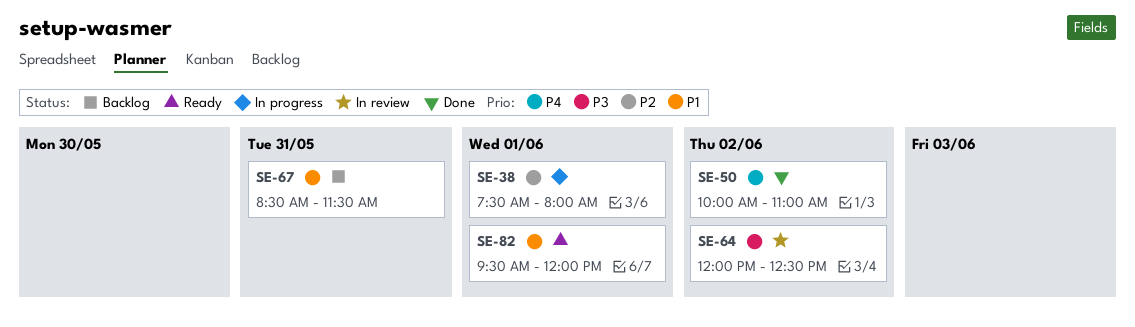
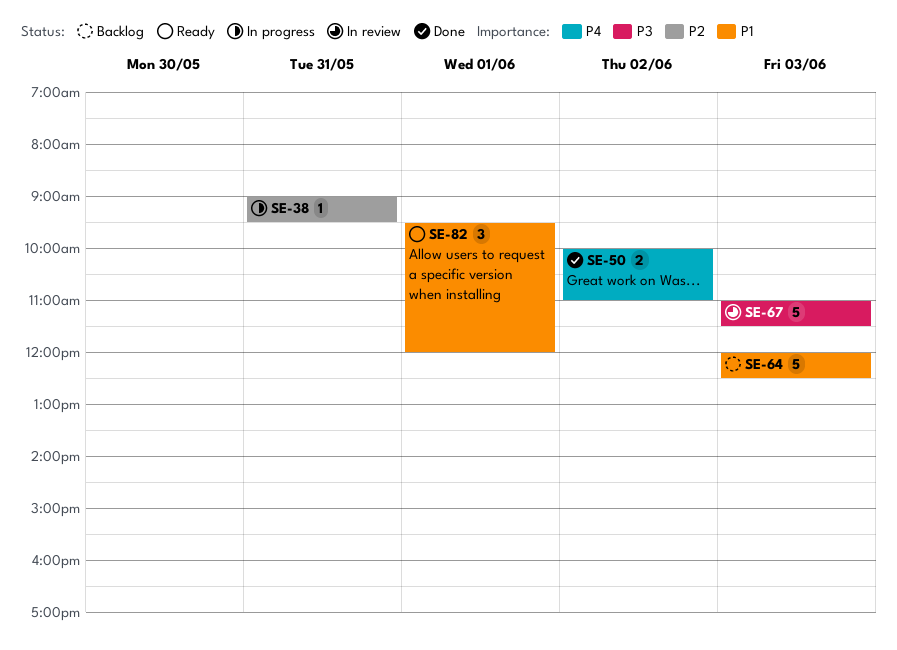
SE-38, day: Jun 1 -> May 31
SE-38, begins: 07:30 -> 09:00
SE-38, ends: 08:00 -> 09:30
SE-64, status: In review -> Backlog
SE-64, priority: P3 -> P1
SE-64, day: Jun 2 -> Jun 3
SE-67, status: Backlog -> In review
SE-67, priority: P1 -> P3
SE-67, day: May 31 -> Jun 3
SE-67, begins: 08:30 -> 11:00

